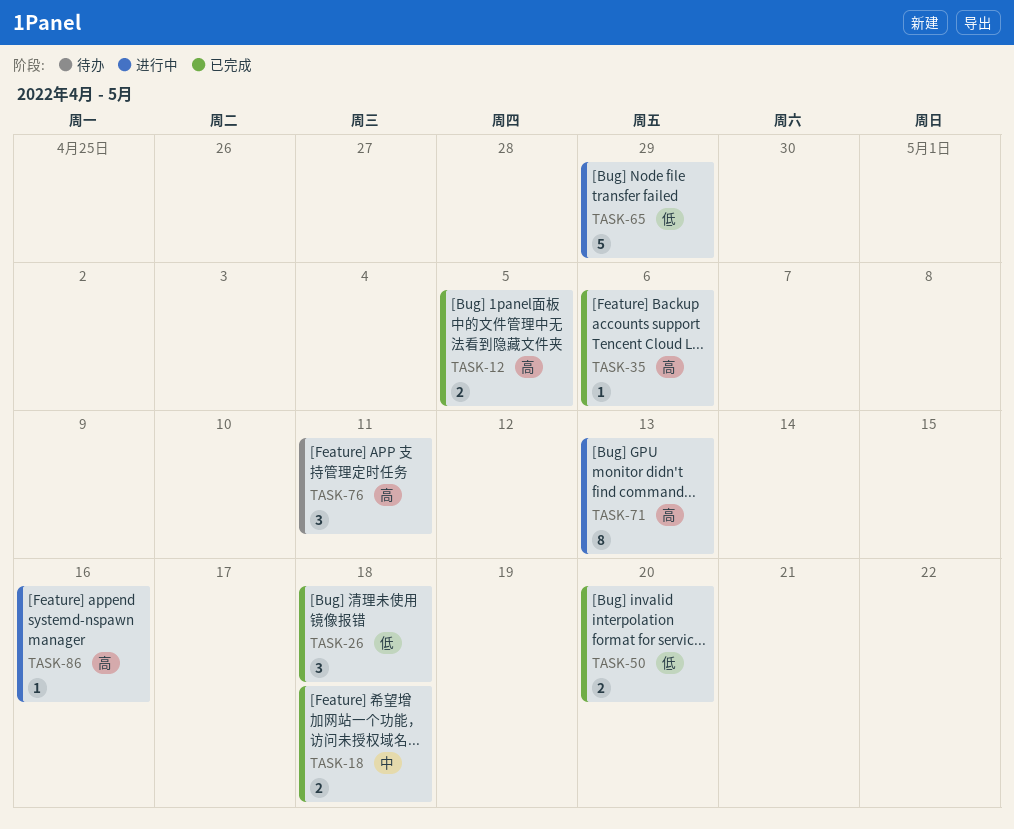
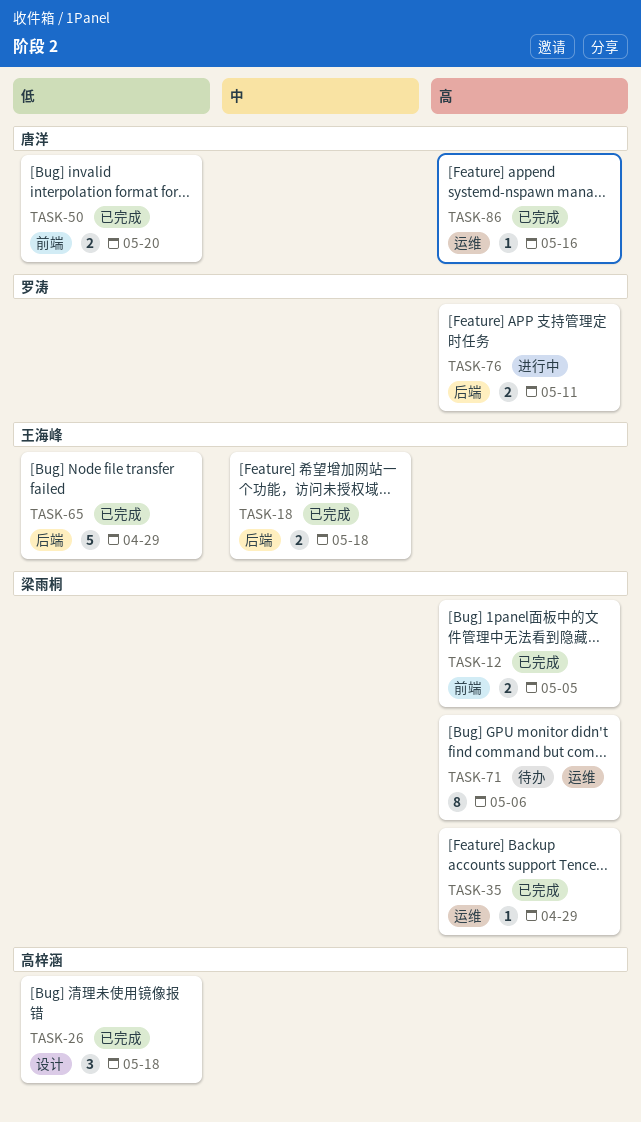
TASK-35, due: May 6 -> Apr 29
TASK-65, status: 进行中 -> 已完成
TASK-71, status: 进行中 -> 待办
TASK-71, due: May 13 -> May 6
TASK-76, status: 待办 -> 进行中
TASK-76, estimate: 3 -> 2
TASK-86, status: 进行中 -> 已完成

